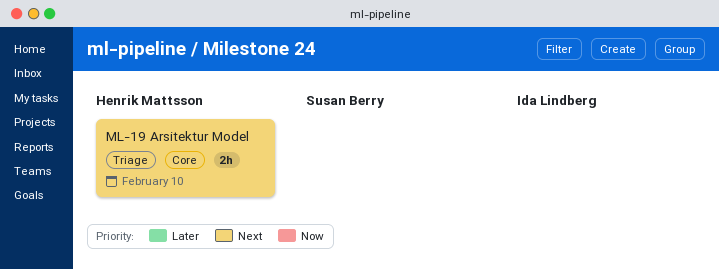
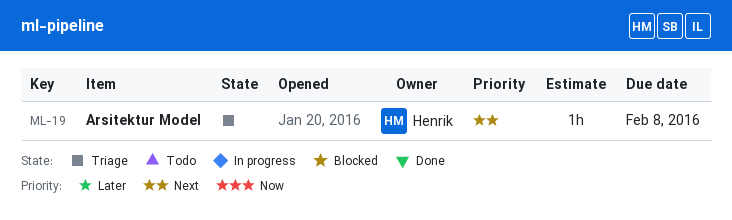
ML-19, estimate: 2h -> 1h
ML-19, due: Feb 10 -> Feb 8

